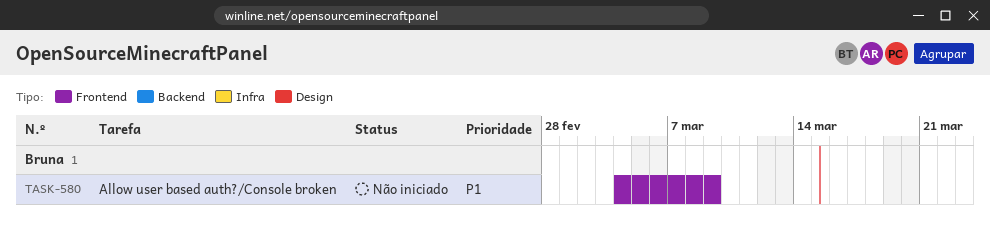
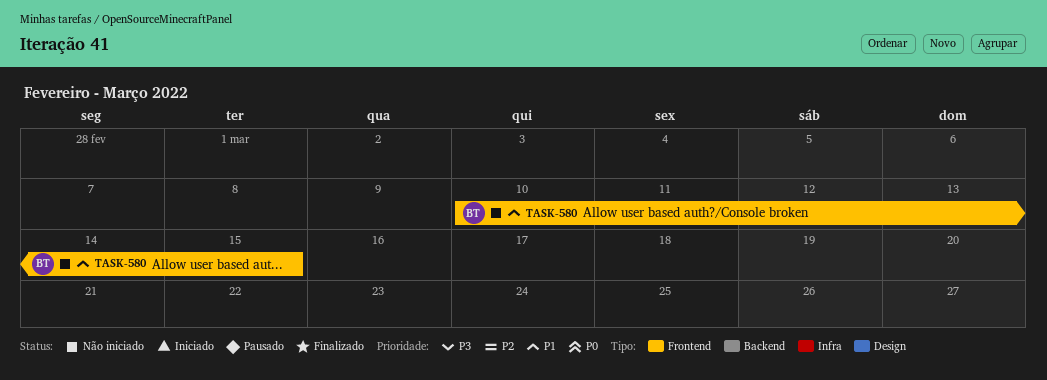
TASK-580, start: Mar 4 -> Mar 10
TASK-580, due: Mar 9 -> Mar 15

